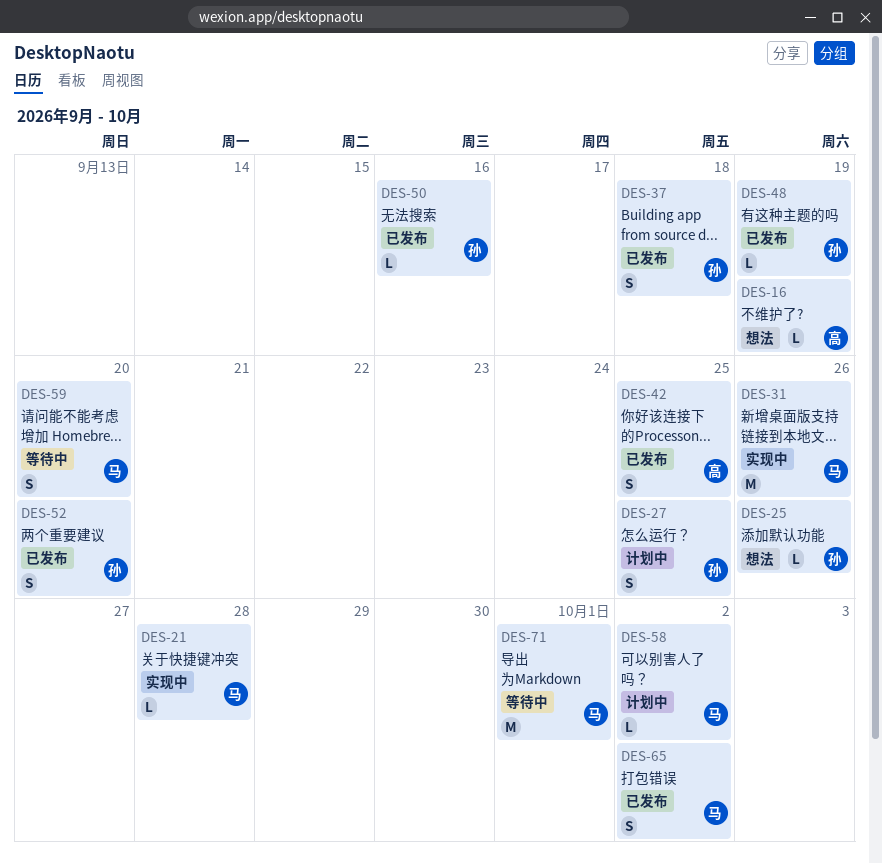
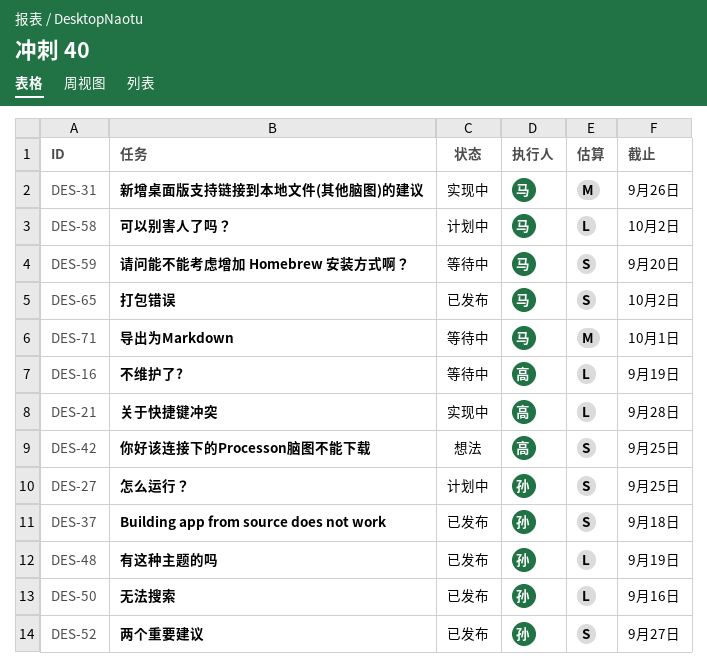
DES-16, status: 想法 -> 等待中
DES-21, owner: 马 -> 高
DES-25: present -> none
DES-42, status: 已发布 -> 想法
DES-52, due: Sep 20 -> Sep 27

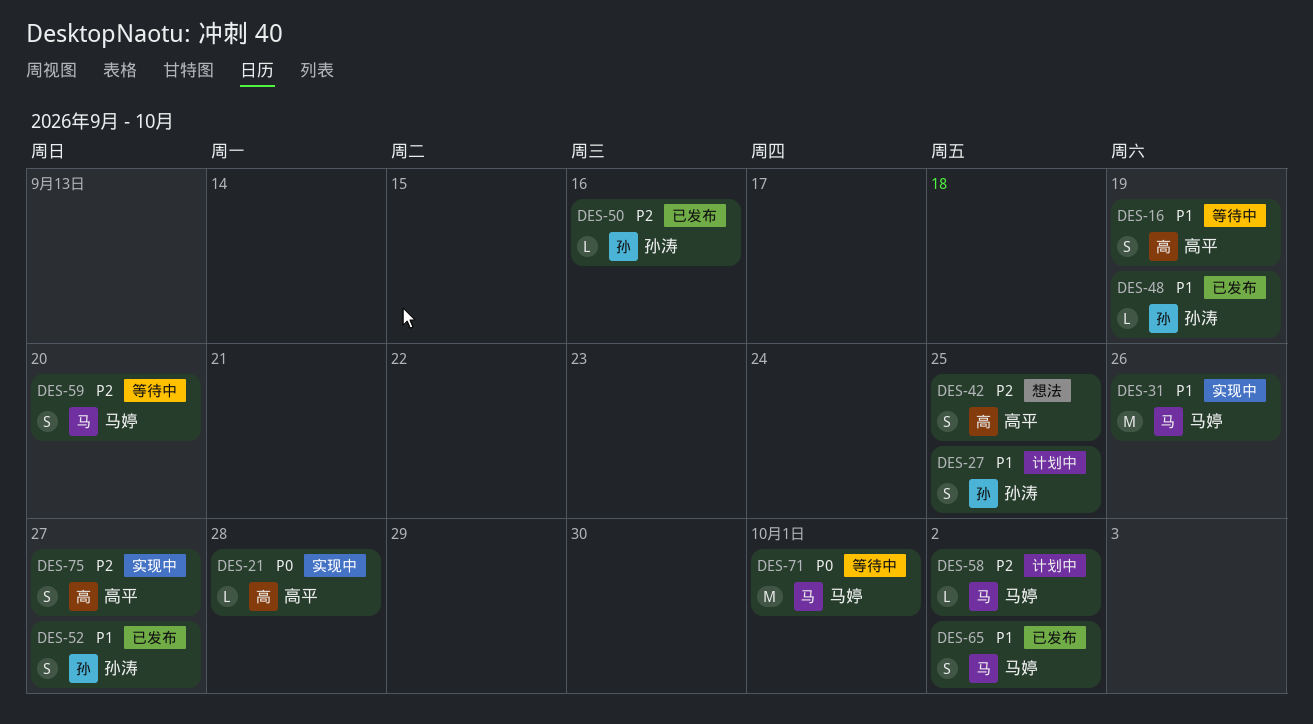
DES-16, estimate: L -> S
DES-37: present -> none
DES-75: none -> present

